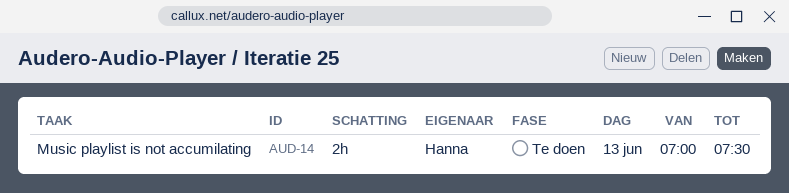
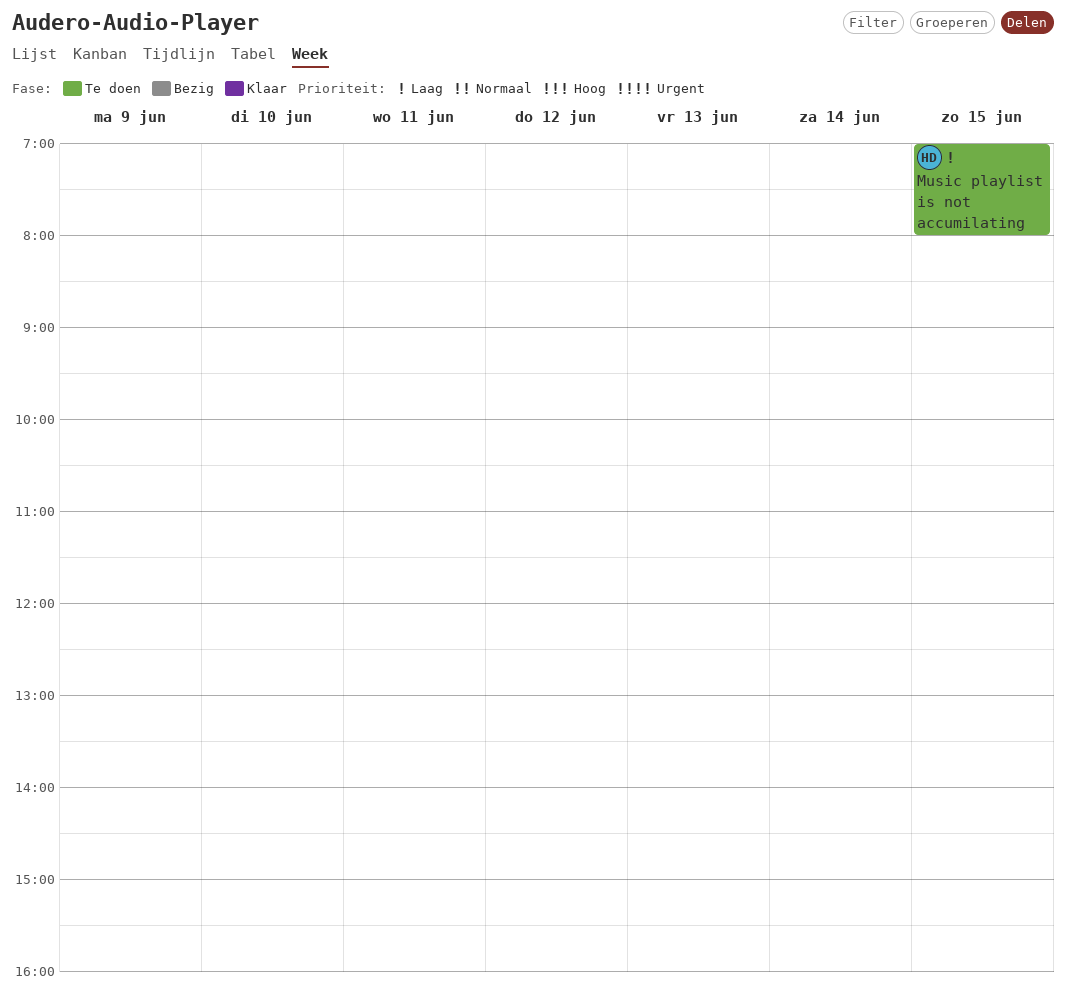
Music playlist is not accumilating, day: Jun 13 -> Jun 15
Music playlist is not accumilating, ends: 07:30 -> 08:00

